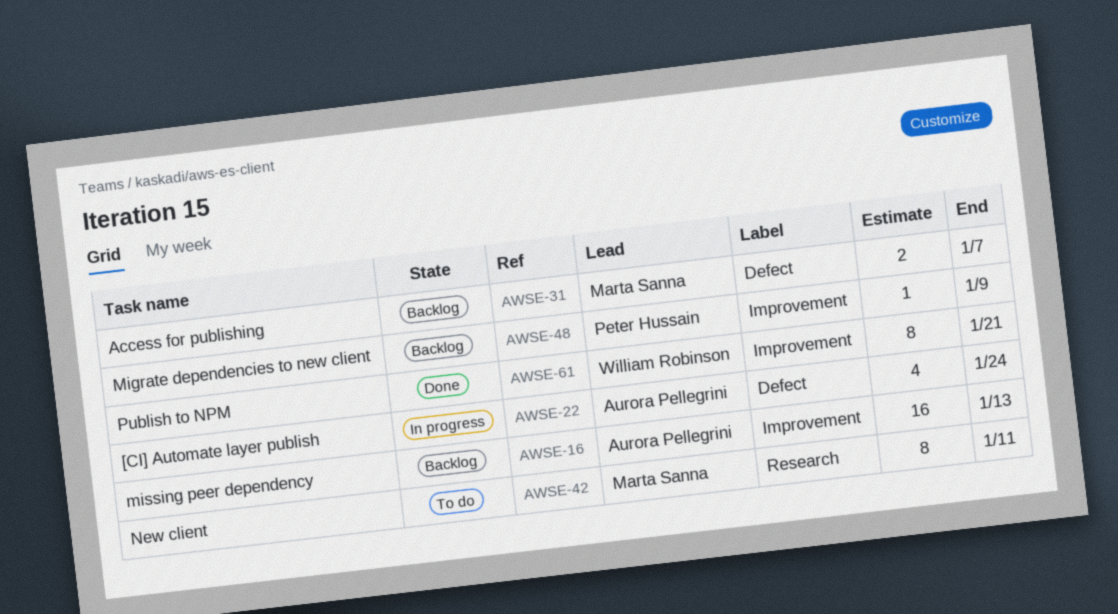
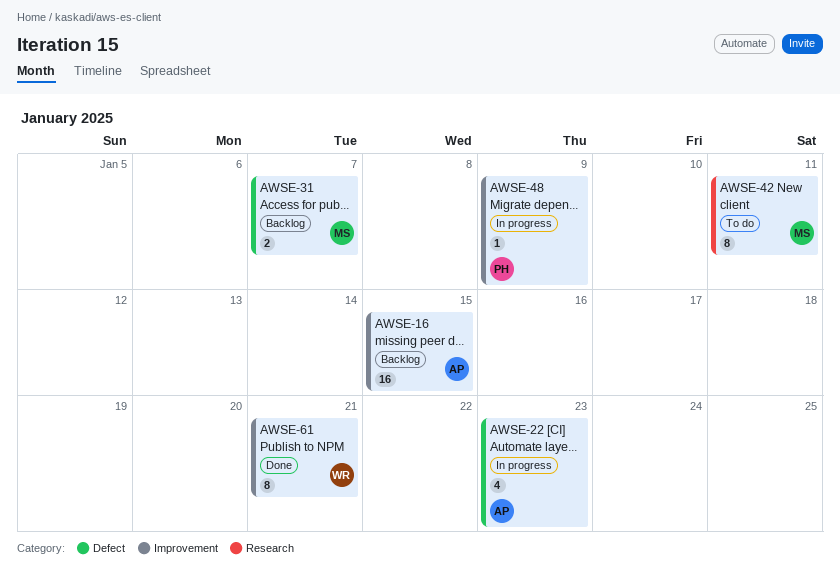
AWSE-16, due: Jan 13 -> Jan 15
AWSE-22, due: Jan 24 -> Jan 23
AWSE-48, status: Backlog -> In progress

